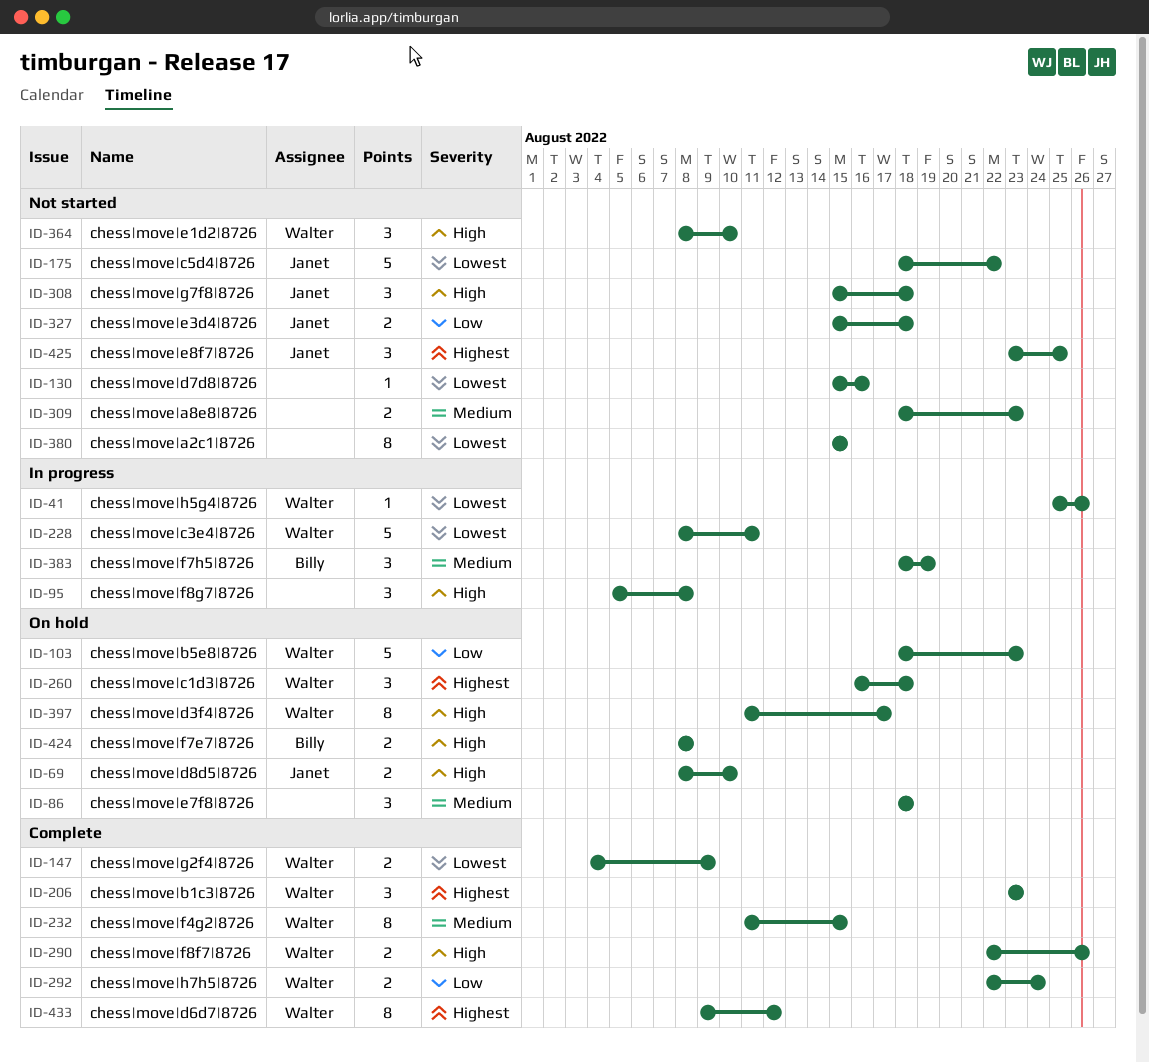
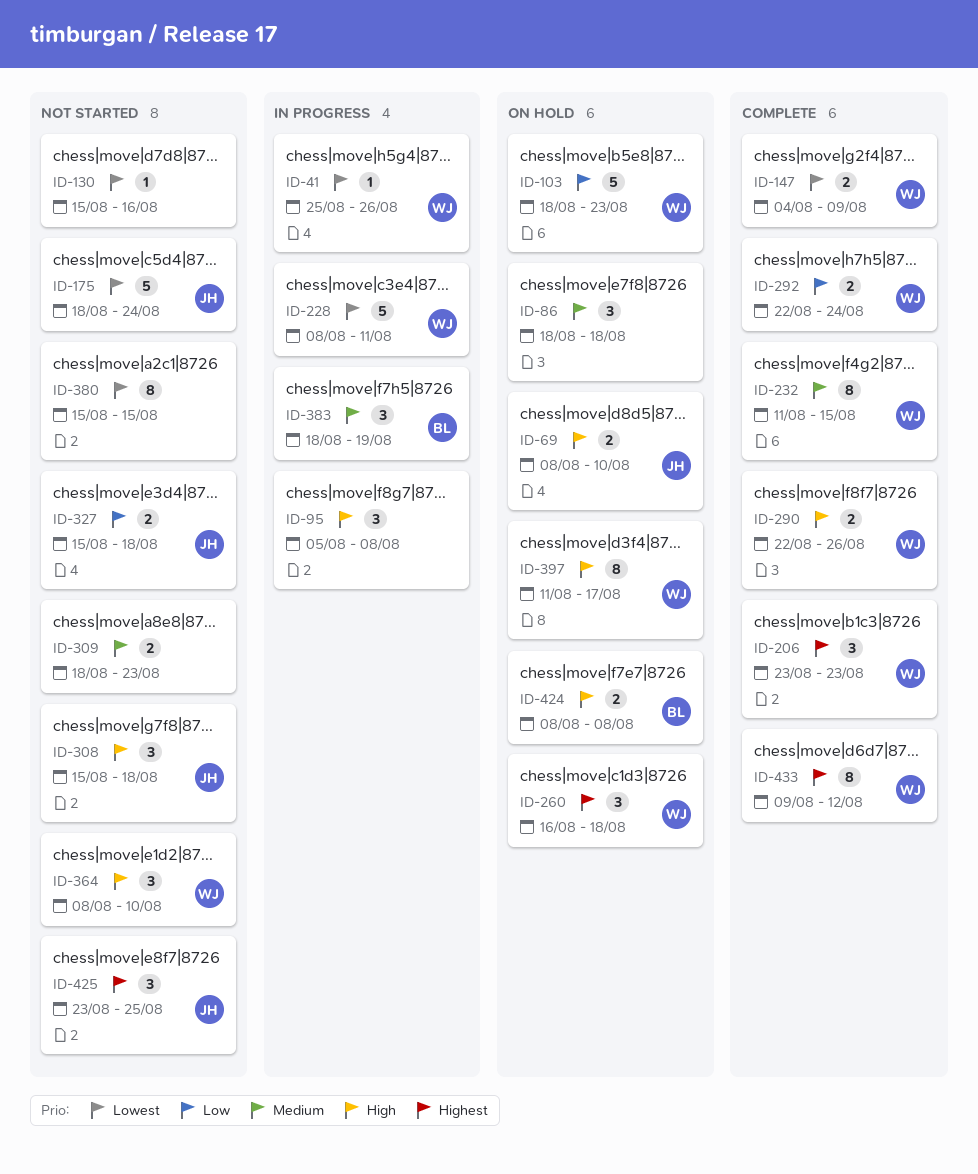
ID-175, due: Aug 22 -> Aug 24

